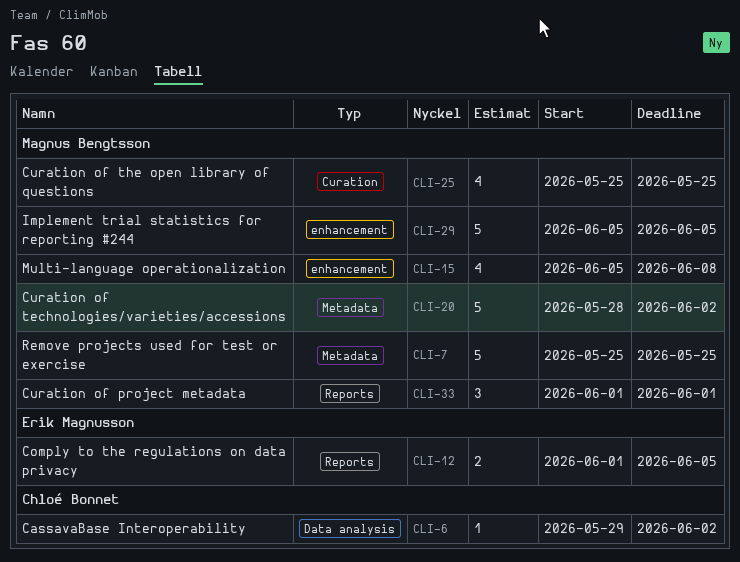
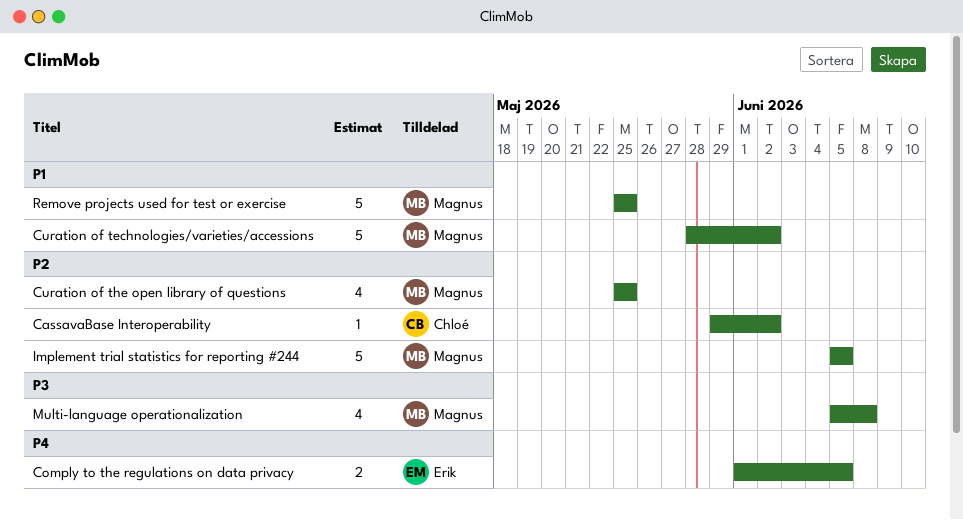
Curation of project metadata: present -> none

